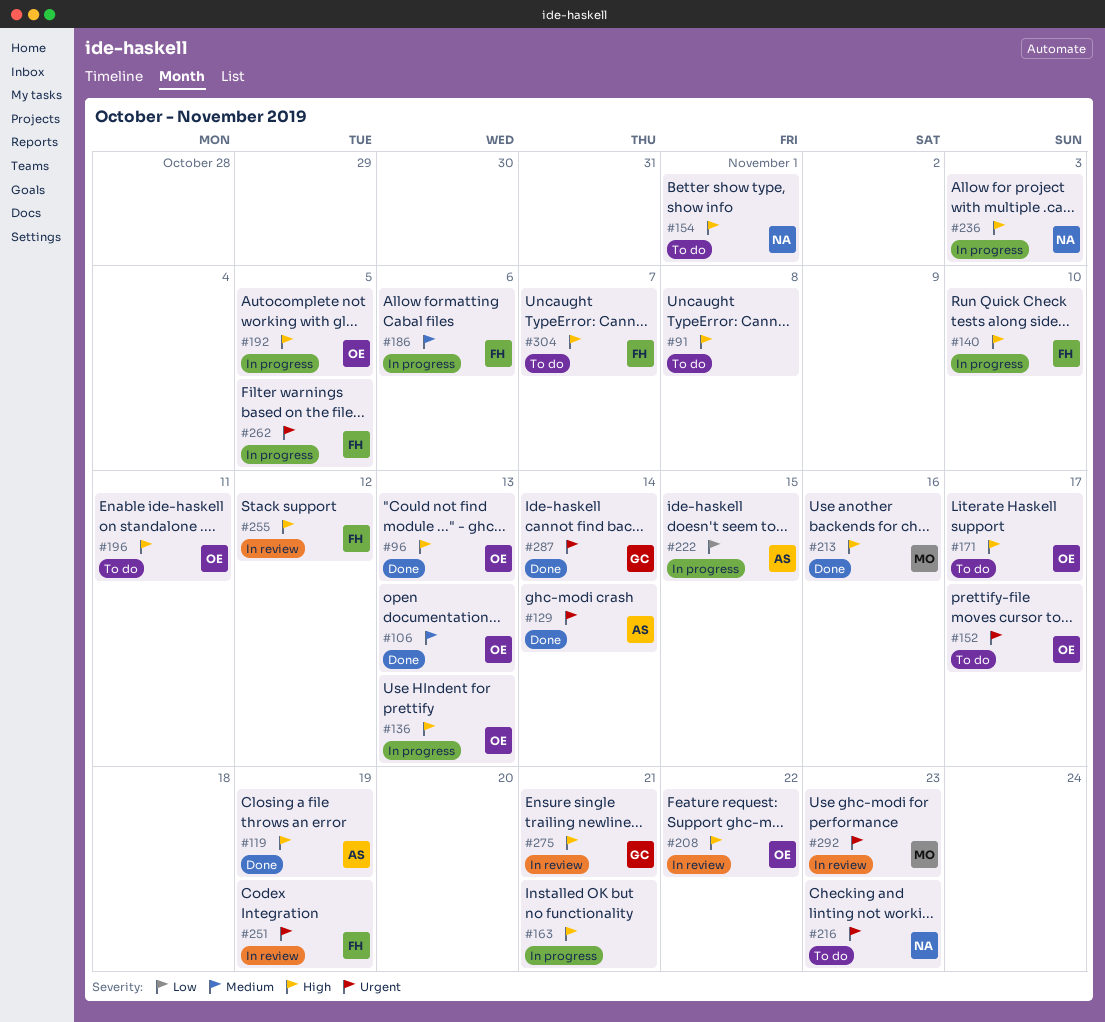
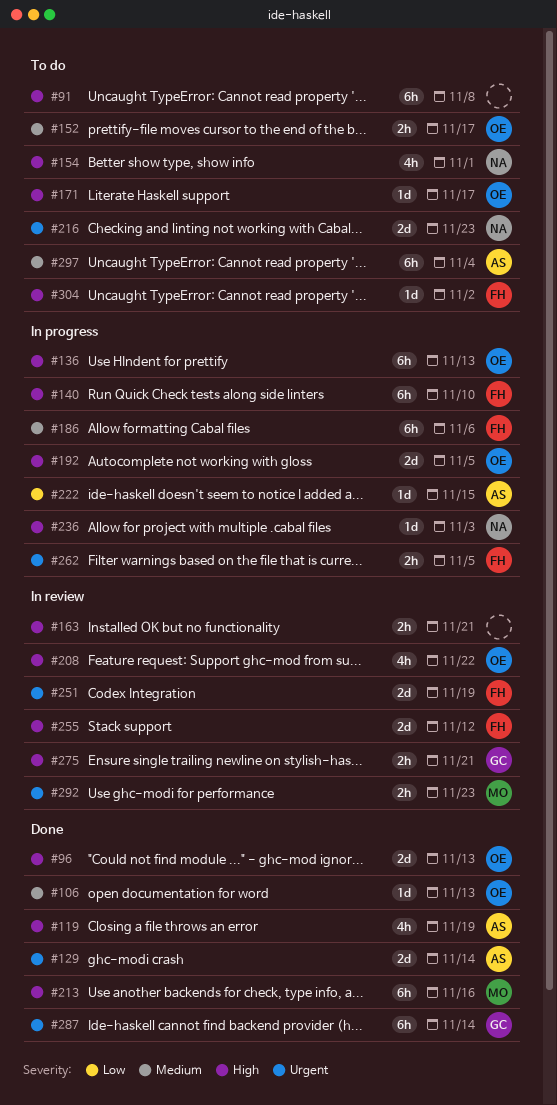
#152, priority: Urgent -> Medium
#163, status: In progress -> In review
#196: present -> none
#297: none -> present
#304, due: Nov 7 -> Nov 2

